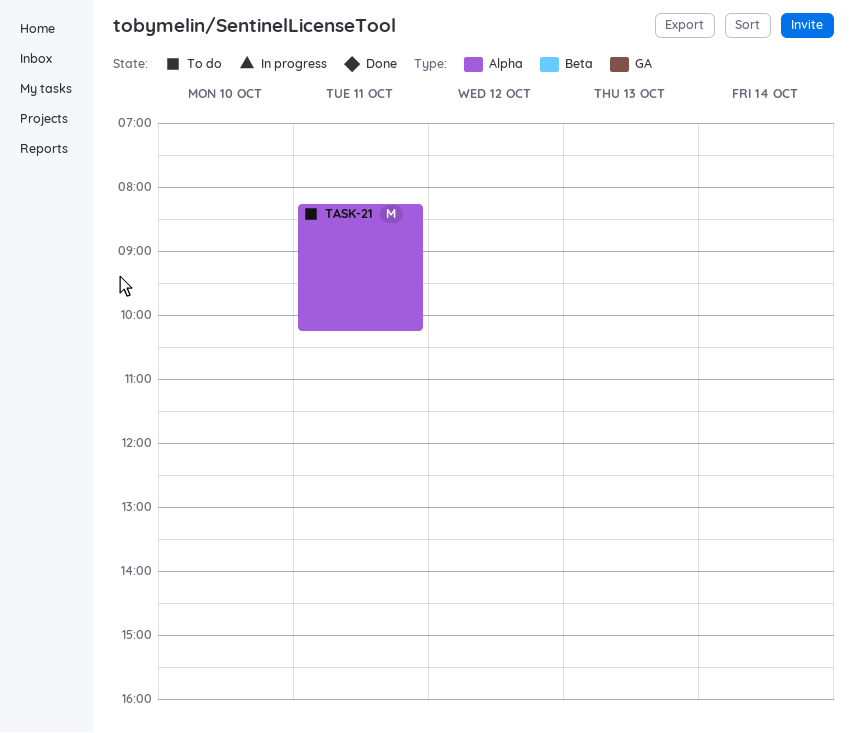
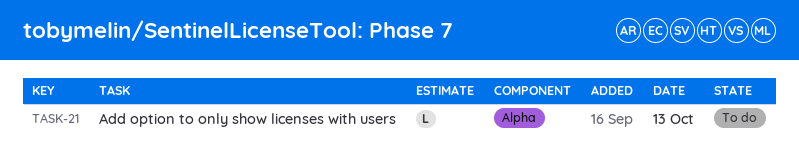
TASK-21, estimate: M -> L
TASK-21, day: Oct 11 -> Oct 13

